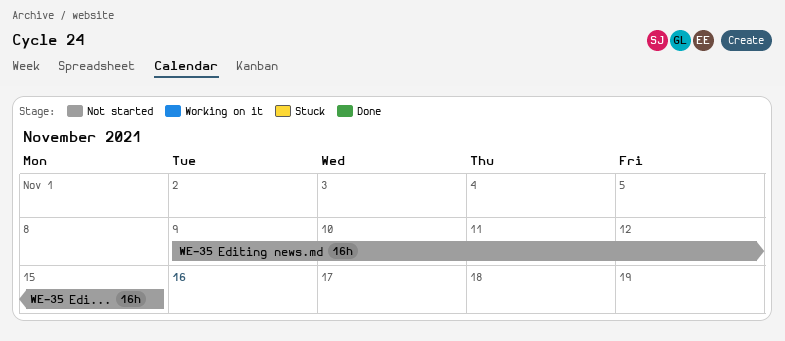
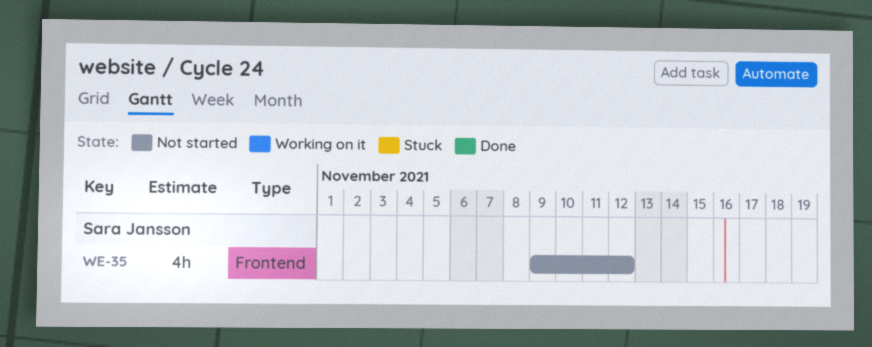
WE-35, estimate: 16h -> 4h
WE-35, due: Nov 15 -> Nov 12

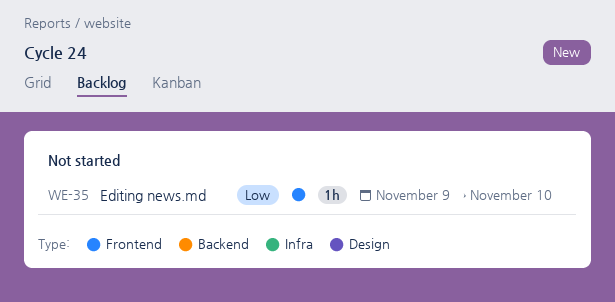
WE-35, estimate: 4h -> 1h
WE-35, due: Nov 12 -> Nov 10

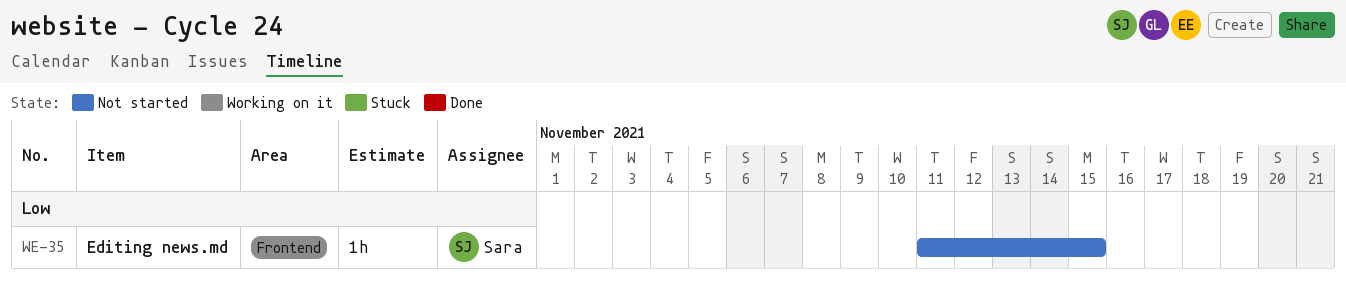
WE-35, start: Nov 9 -> Nov 11
WE-35, due: Nov 10 -> Nov 15

